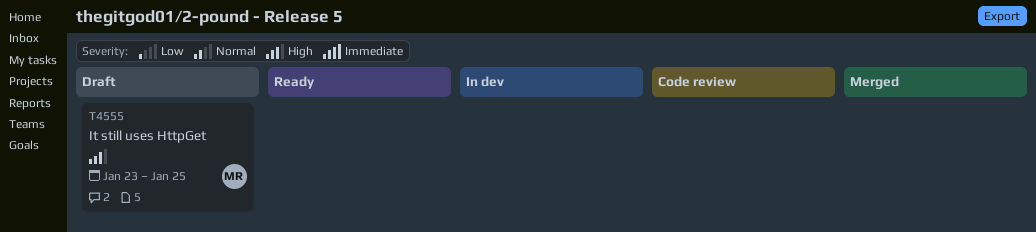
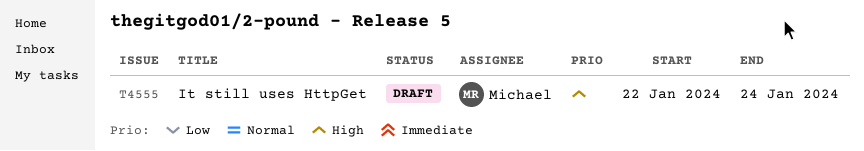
T4555, start: Jan 23 -> Jan 22
T4555, due: Jan 25 -> Jan 24

